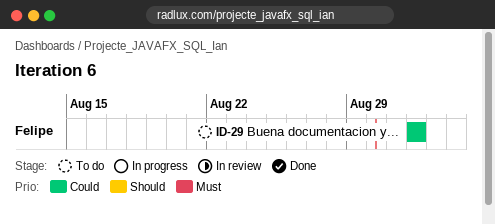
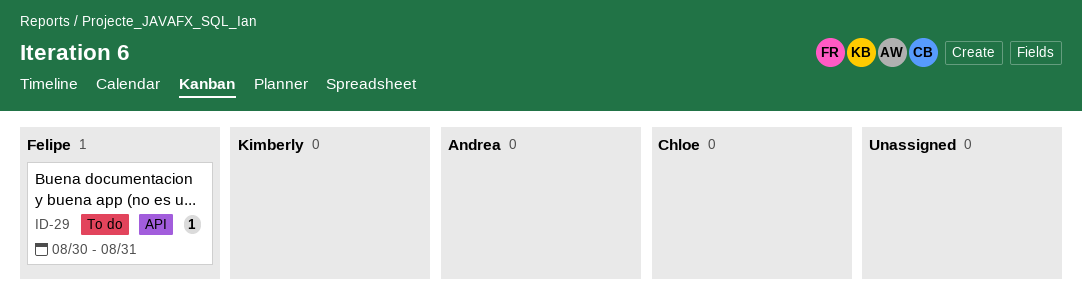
ID-29, start: Sep 1 -> Aug 30
ID-29, due: Sep 1 -> Aug 31

